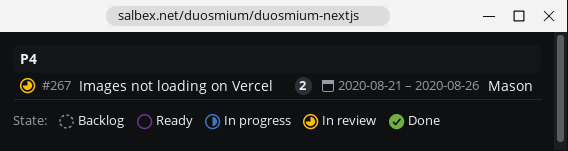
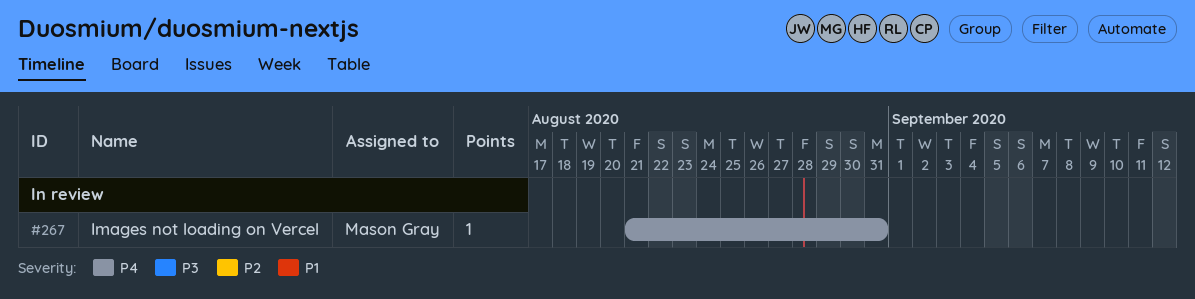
#267, estimate: 2 -> 1
#267, due: Aug 26 -> Aug 31

